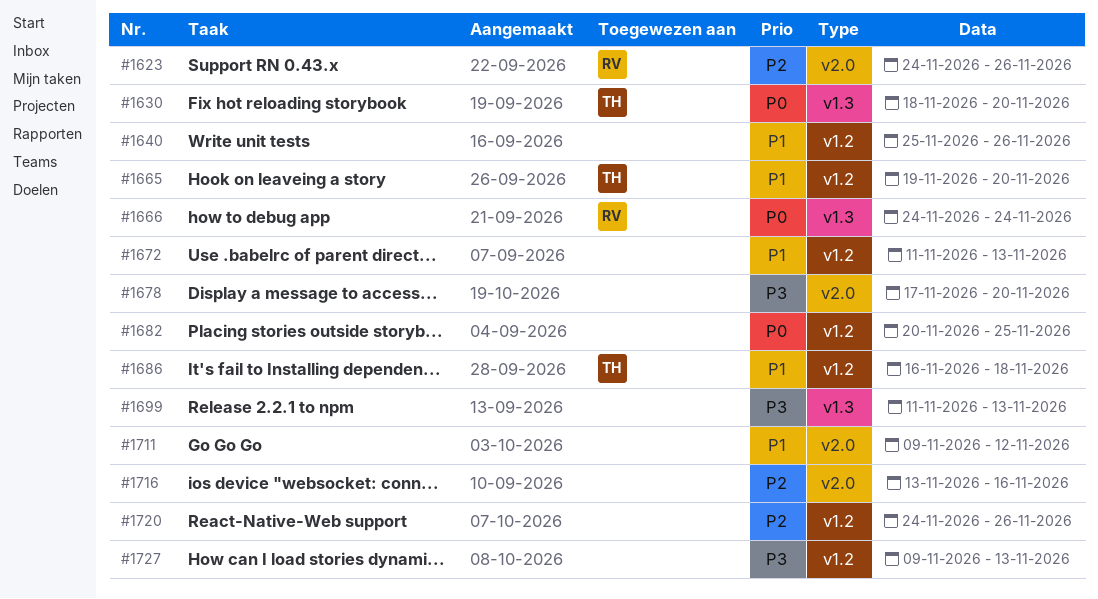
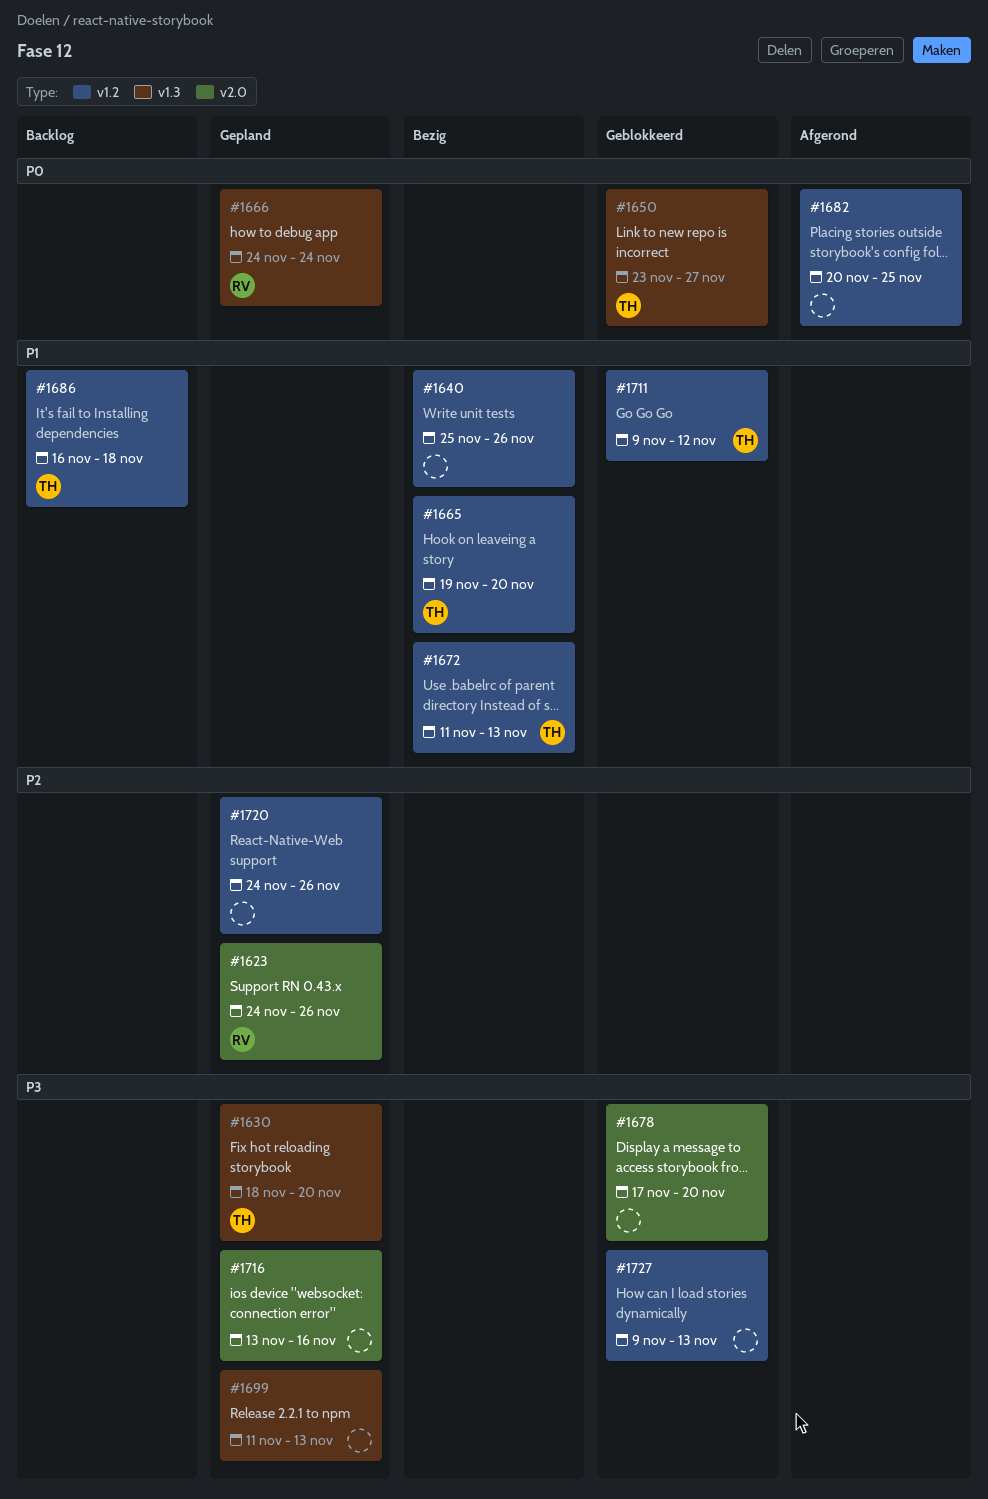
#1630, priority: P0 -> P3
#1650: none -> present
#1672, owner: none -> TH
#1711, owner: none -> TH
#1711, label: v2.0 -> v1.2
#1716, priority: P2 -> P3

